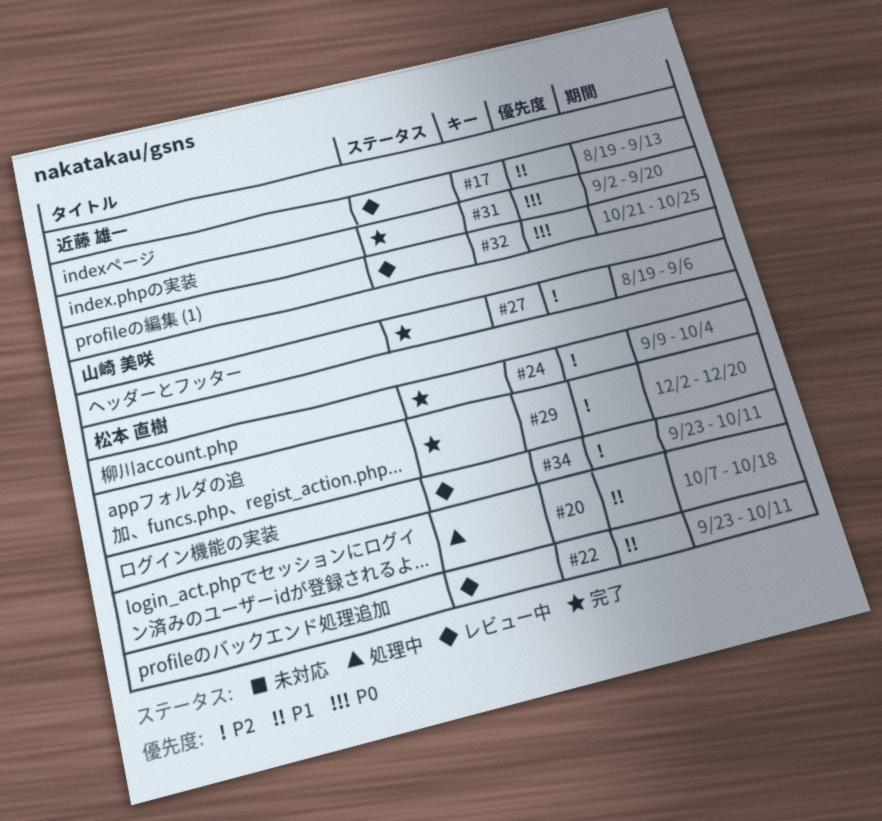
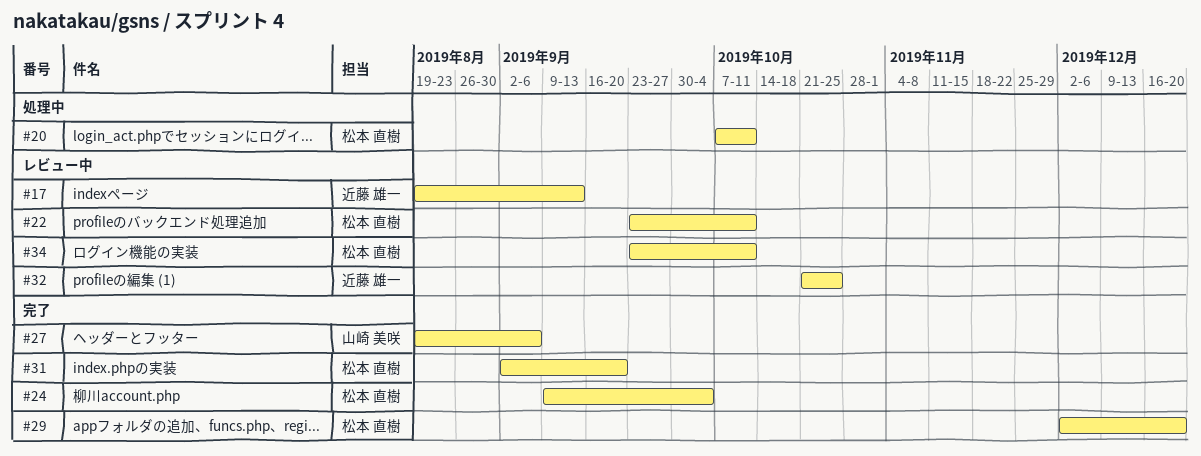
#20, due: Oct 18 -> Oct 11
#31, owner: 近藤 雄一 -> 松本 直樹

